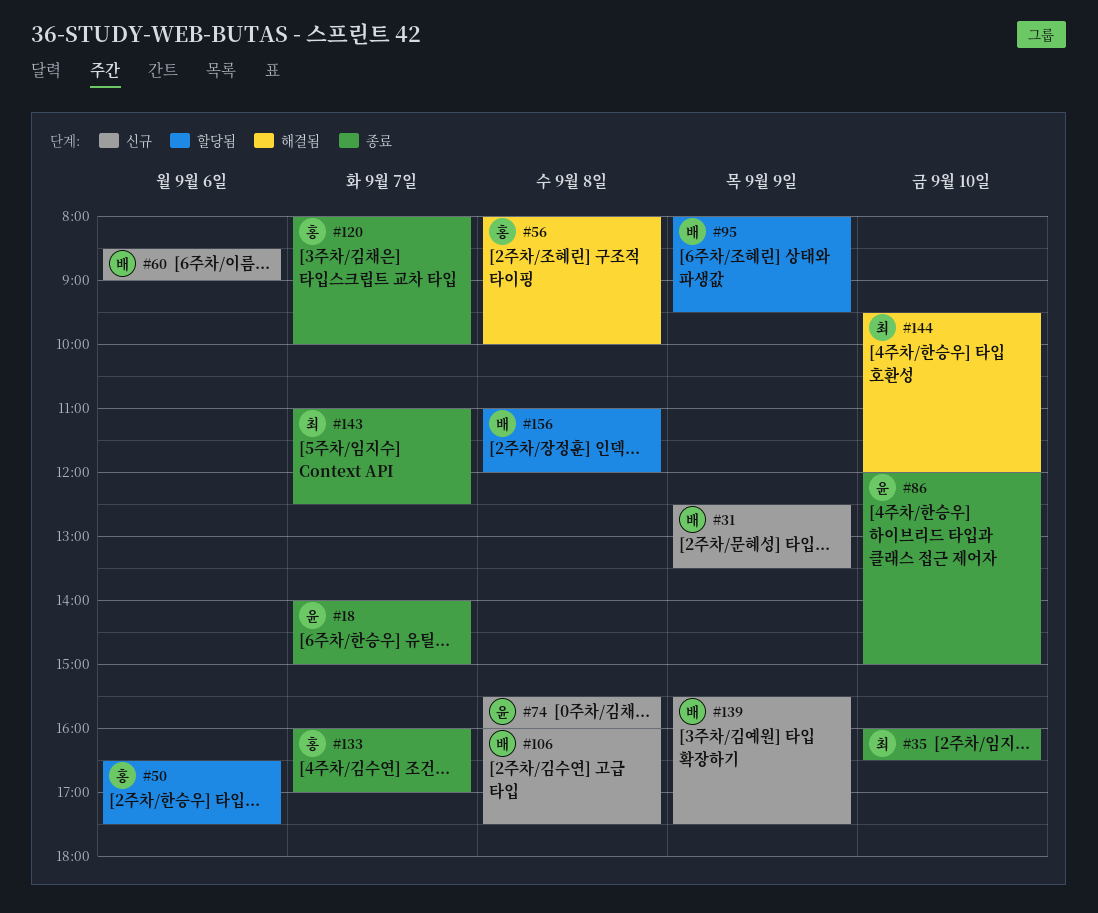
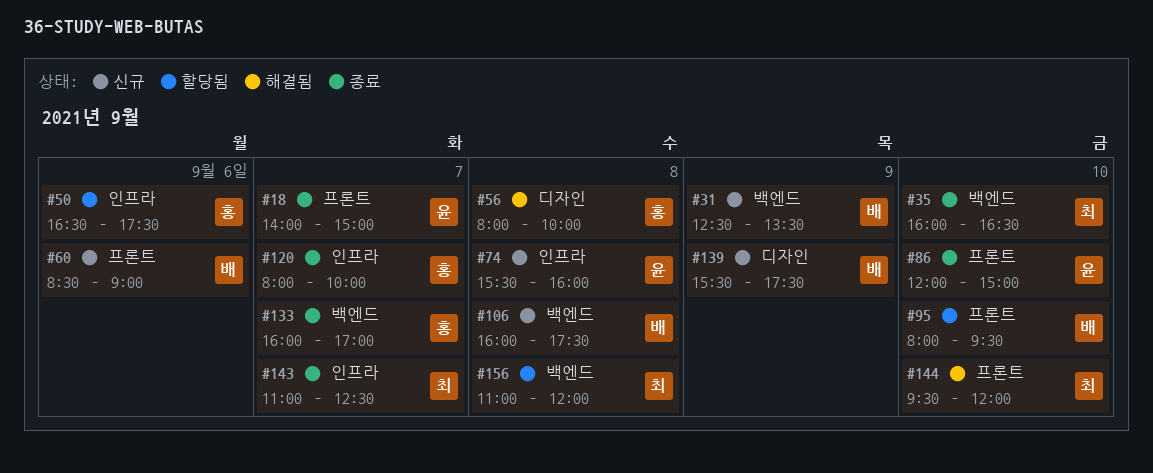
#95, day: Sep 9 -> Sep 10
#156, owner: 배 -> 최

